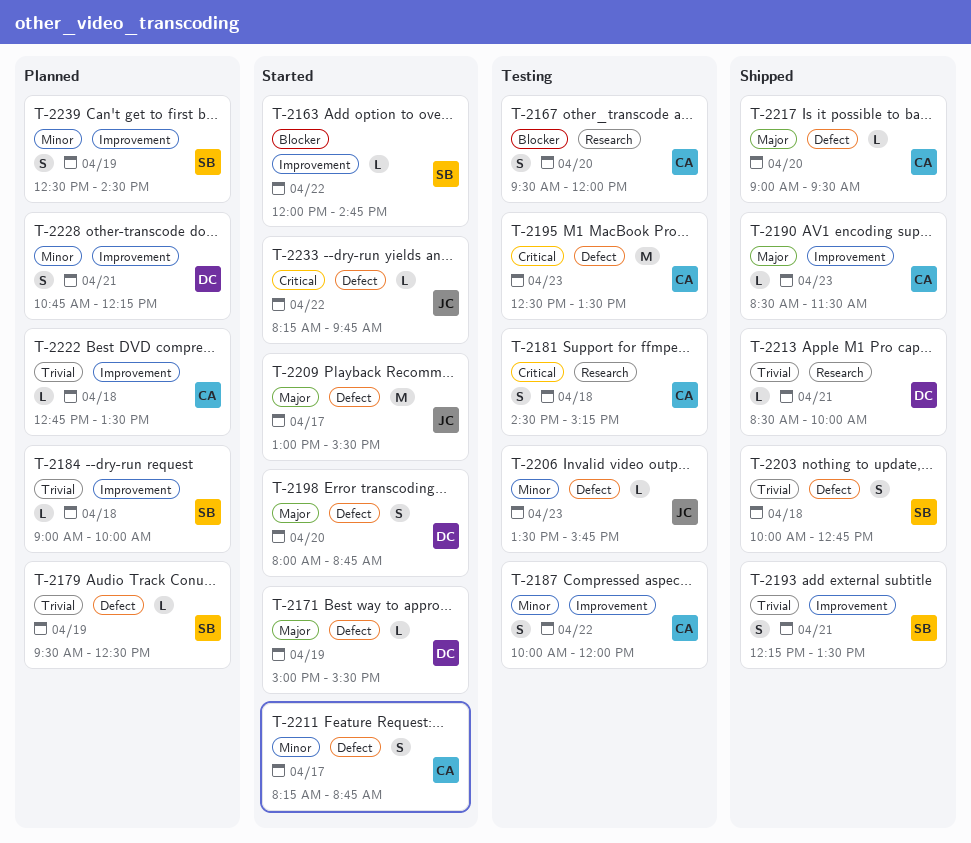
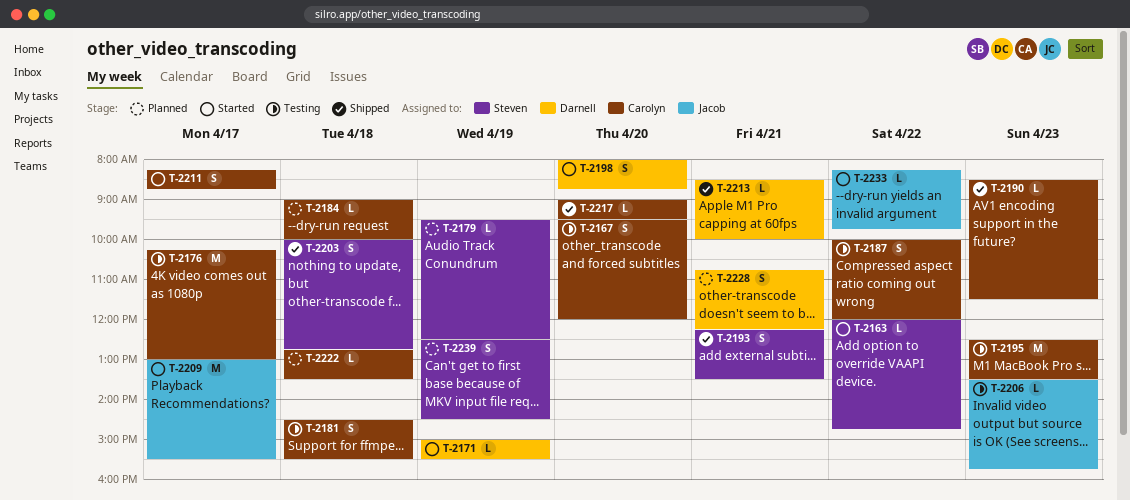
T-2176: none -> present
T-2181, ends: 15:15 -> 15:30
T-2184, owner: Steven -> Carolyn

